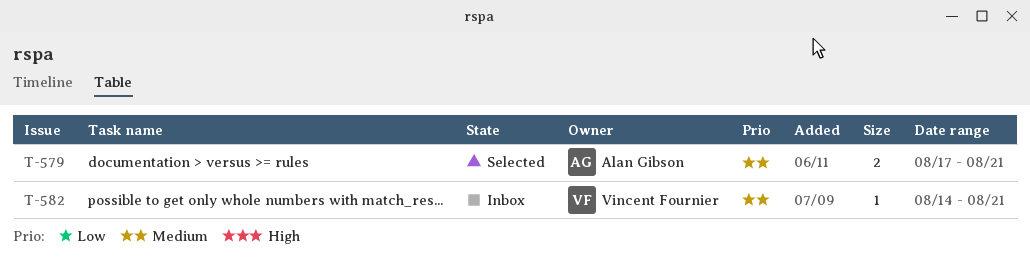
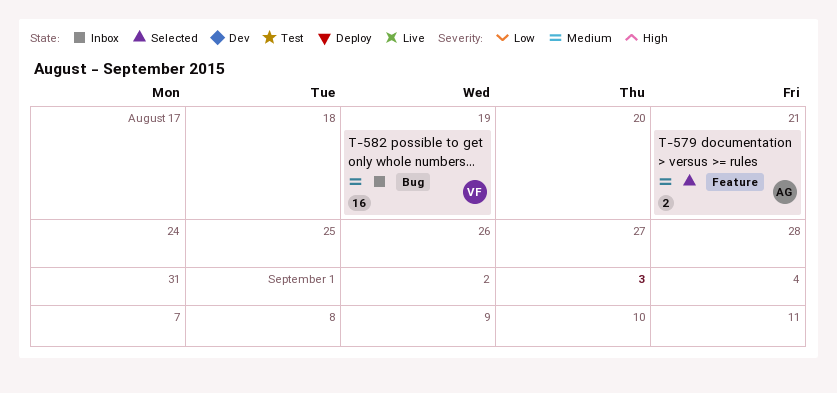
T-582, estimate: 1 -> 16
T-582, due: Aug 21 -> Aug 19

